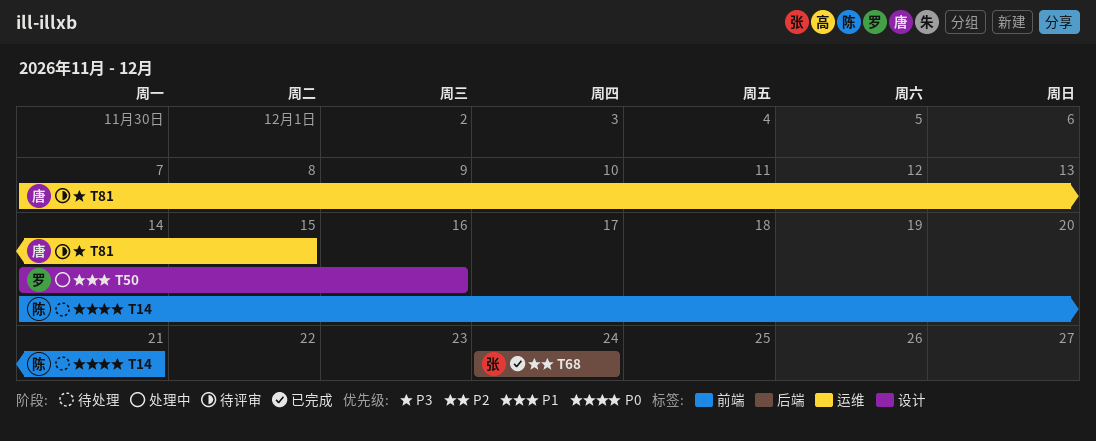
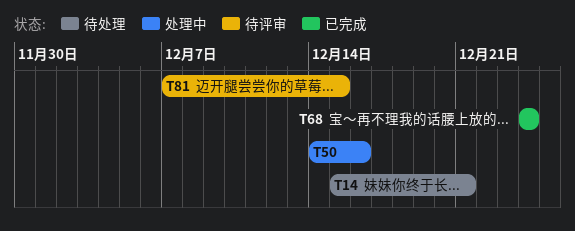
T14, start: Dec 14 -> Dec 15

